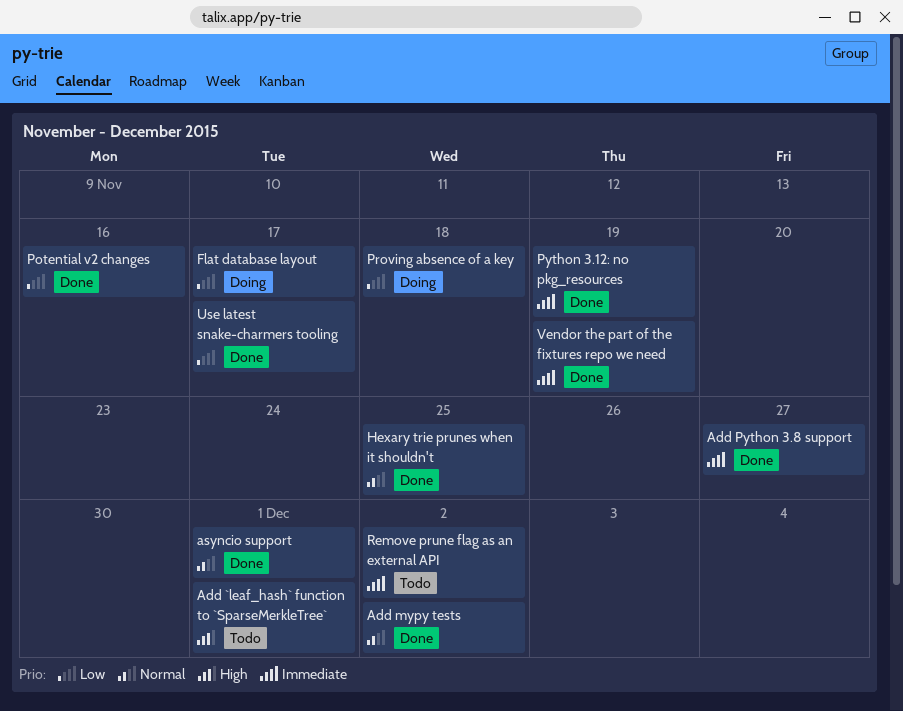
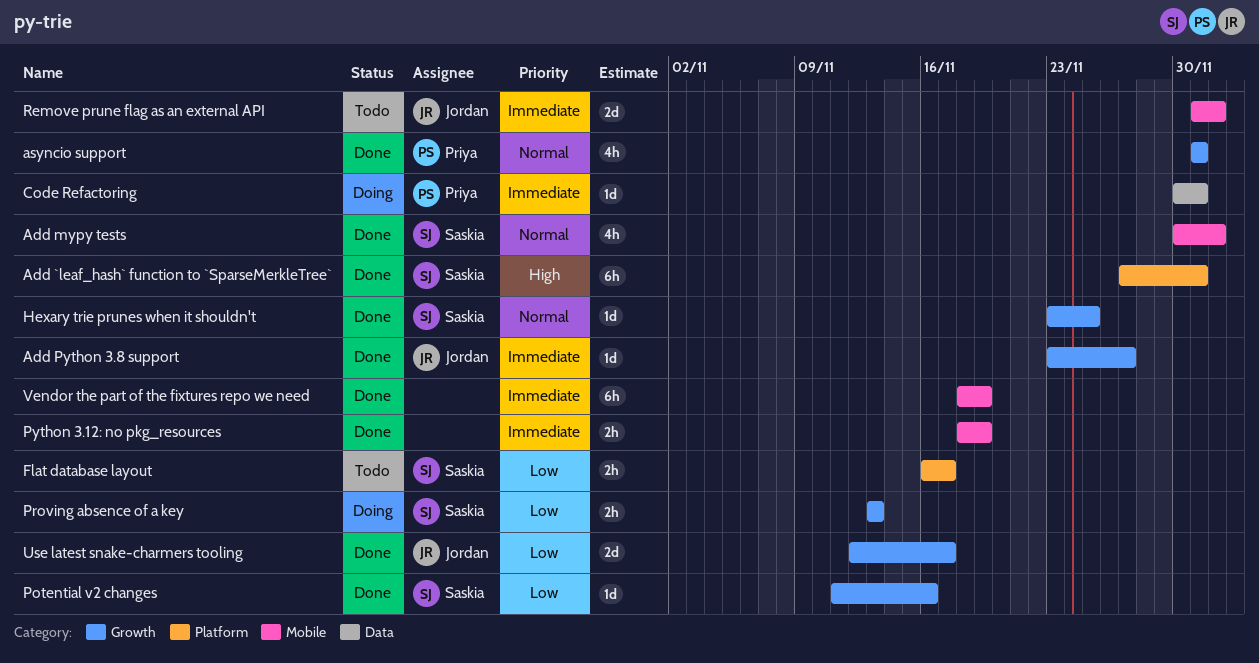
Add `leaf_hash` function to `SparseMerkleTree`, status: Todo -> Done
Code Refactoring: none -> present
Flat database layout, status: Doing -> Todo
Proving absence of a key, due: Nov 18 -> Nov 13

